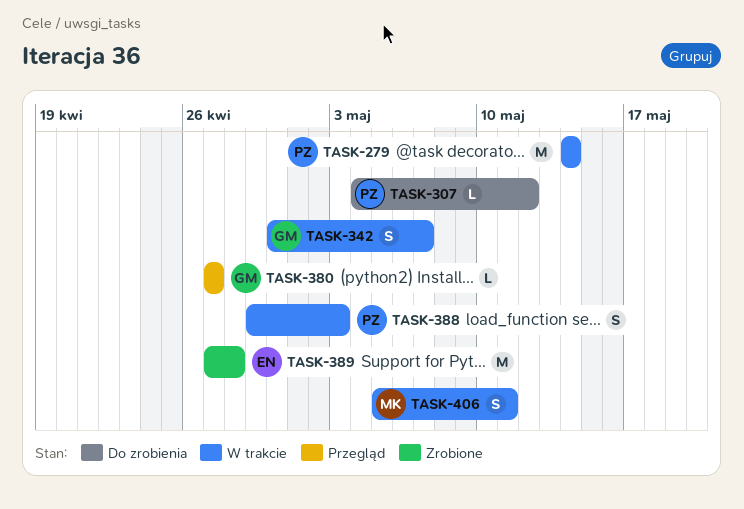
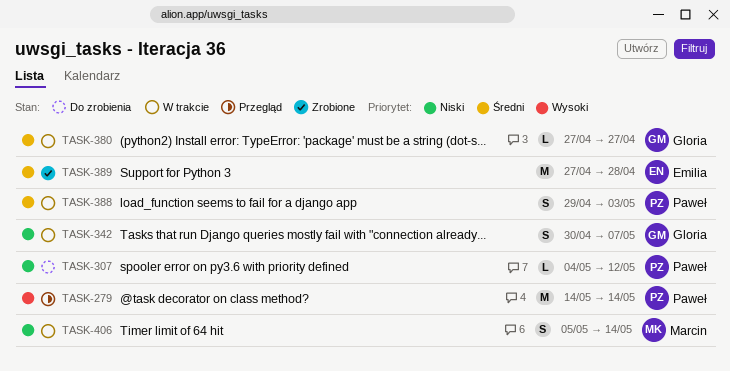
TASK-279, status: W trakcie -> Przegląd
TASK-380, status: Przegląd -> W trakcie
TASK-406, due: May 11 -> May 14

